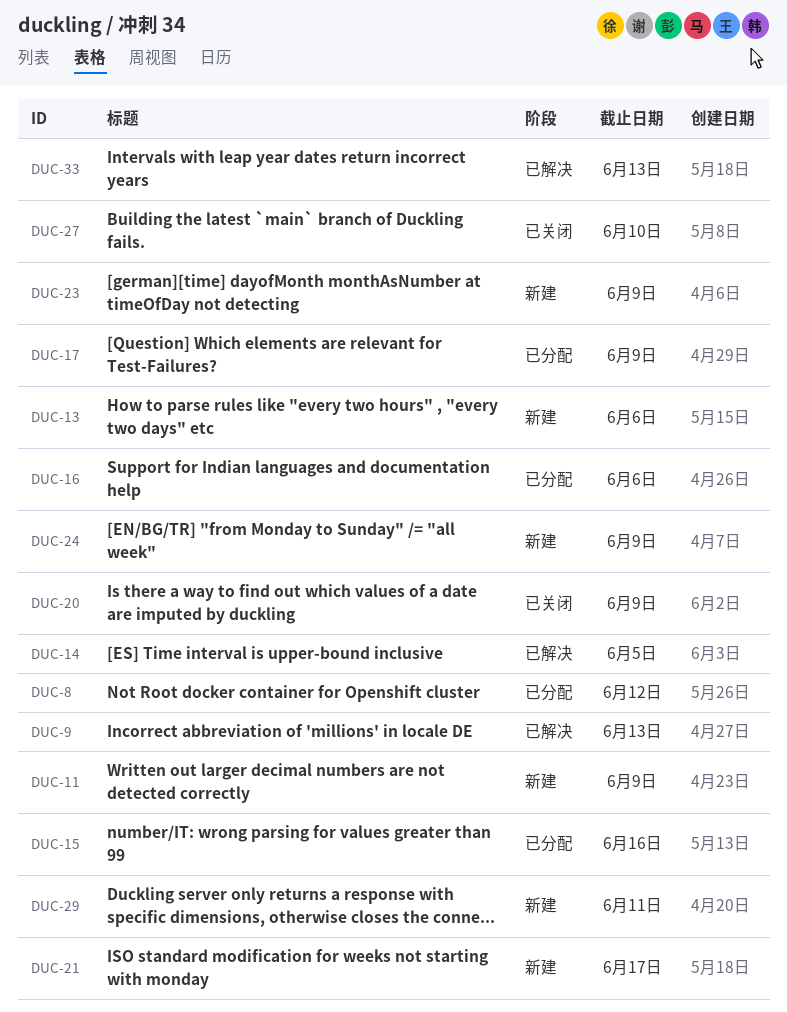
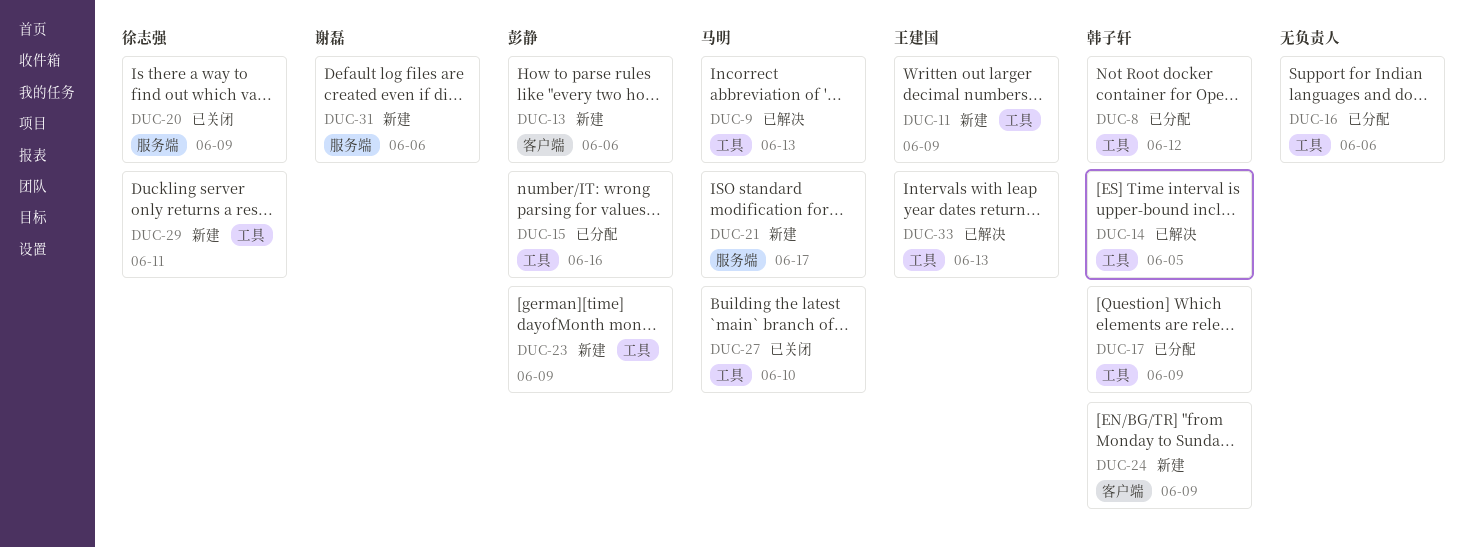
DUC-31: none -> present

